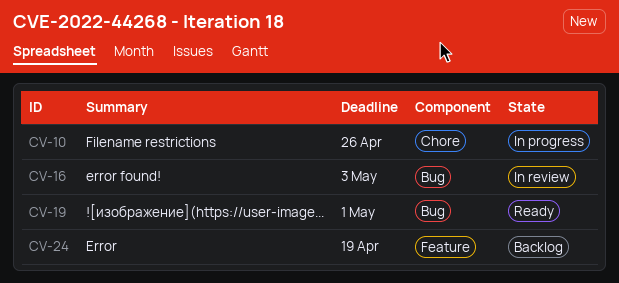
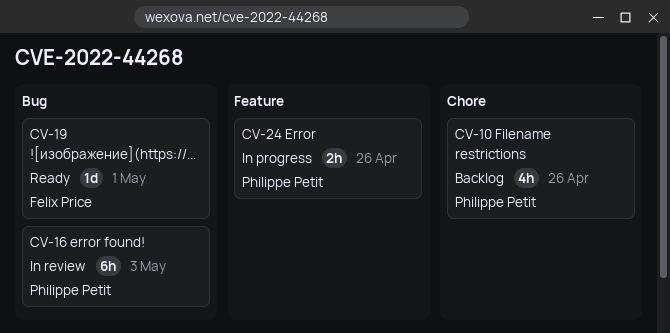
CV-10, status: In progress -> Backlog
CV-24, status: Backlog -> In progress
CV-24, due: Apr 19 -> Apr 26

